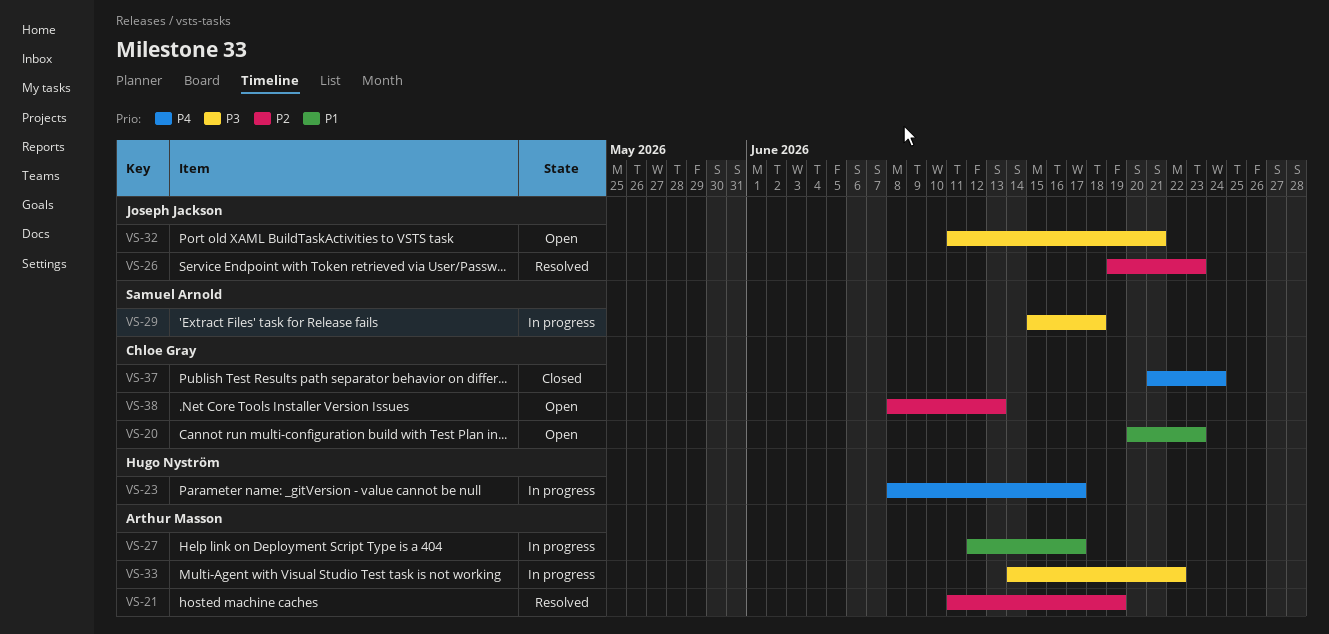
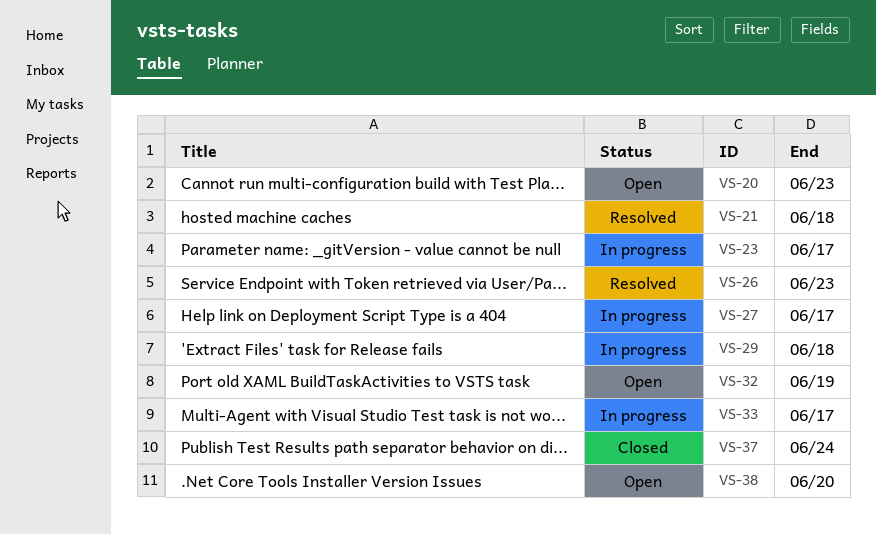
VS-21, due: Jun 19 -> Jun 18
VS-32, due: Jun 21 -> Jun 19
VS-33, due: Jun 22 -> Jun 17
VS-38, due: Jun 13 -> Jun 20

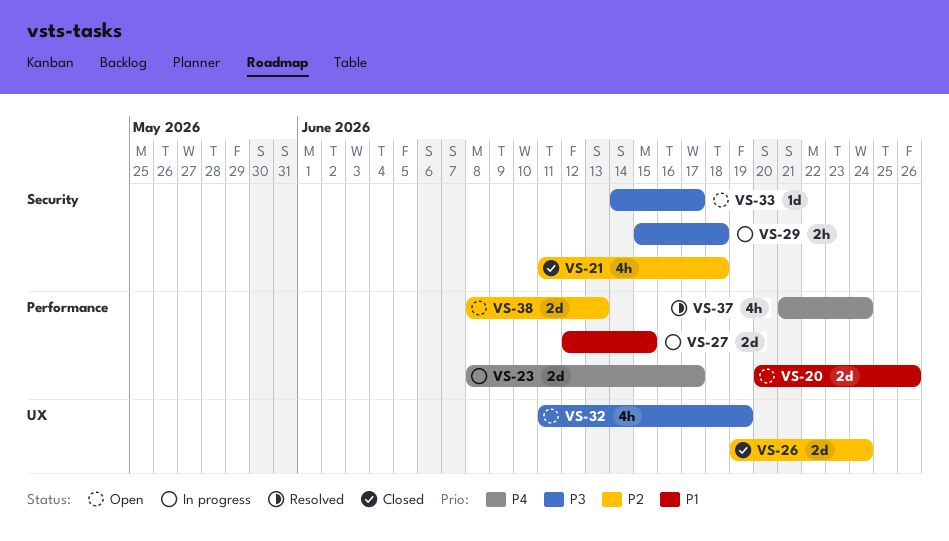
VS-20, due: Jun 23 -> Jun 26
VS-21, status: Resolved -> Closed
VS-26, status: Resolved -> Closed
VS-26, due: Jun 23 -> Jun 24
VS-27, due: Jun 17 -> Jun 15
VS-33, status: In progress -> Open
VS-37, status: Closed -> Resolved
VS-38, due: Jun 20 -> Jun 13

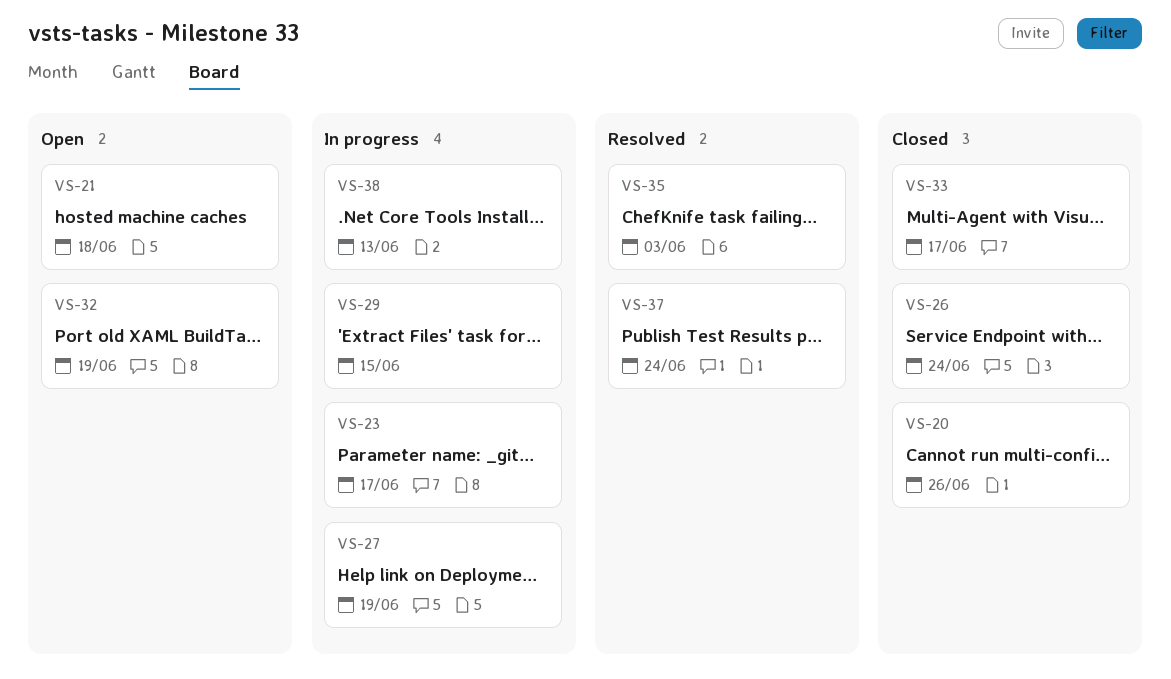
VS-20, status: Open -> Closed
VS-21, status: Closed -> Open
VS-27, due: Jun 15 -> Jun 19
VS-29, due: Jun 18 -> Jun 15
VS-33, status: Open -> Closed
VS-35: none -> present
VS-38, status: Open -> In progress

